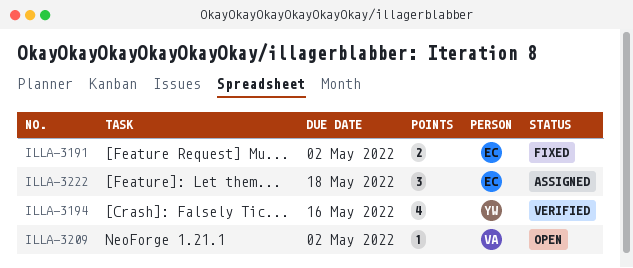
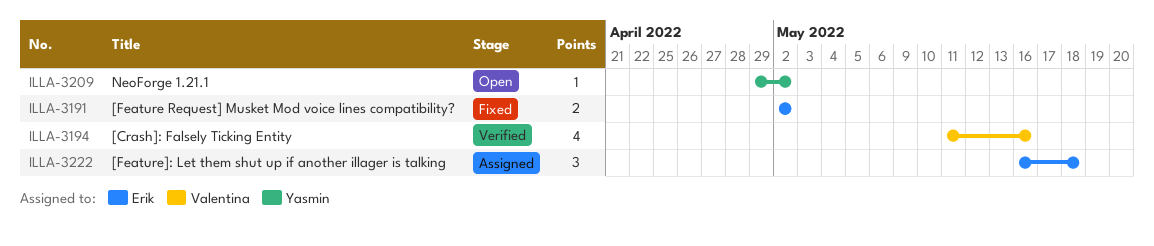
ILLA-3194, owner: Yasmin -> Valentina
ILLA-3209, owner: Valentina -> Yasmin

